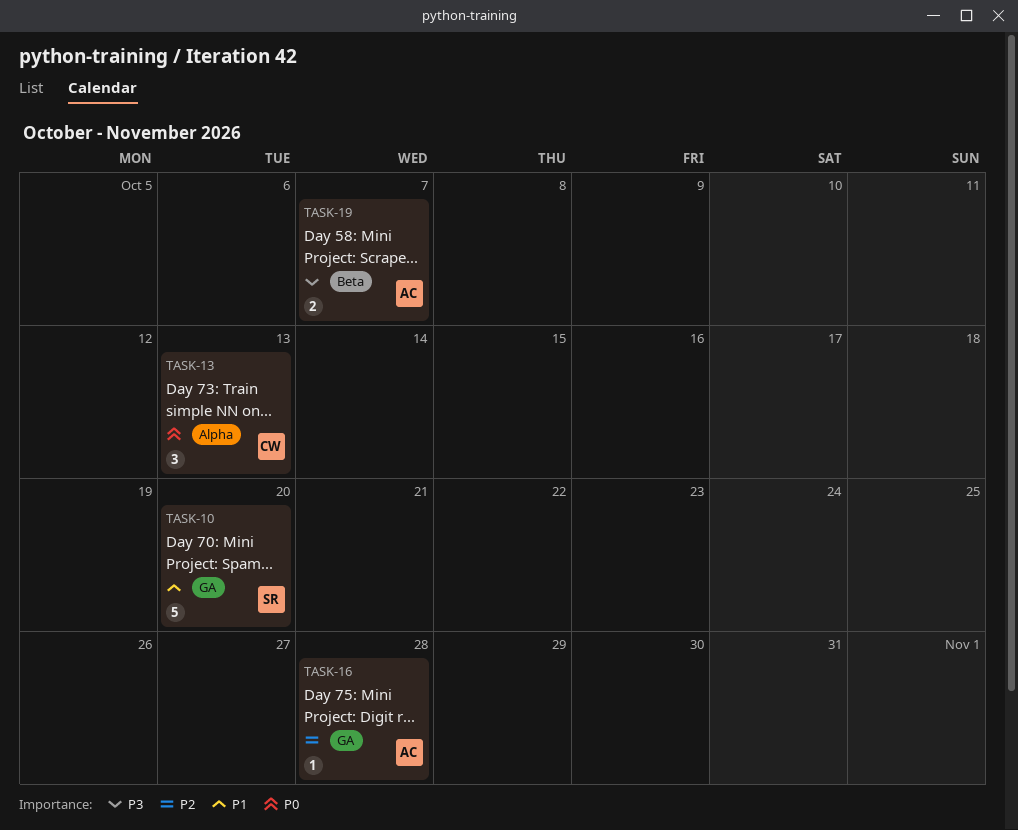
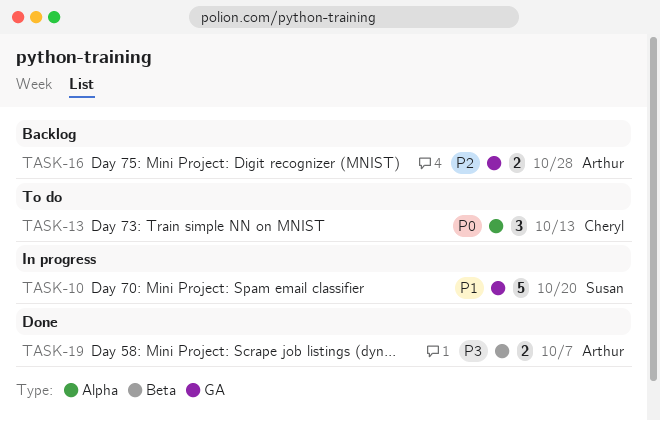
TASK-16, estimate: 1 -> 2

